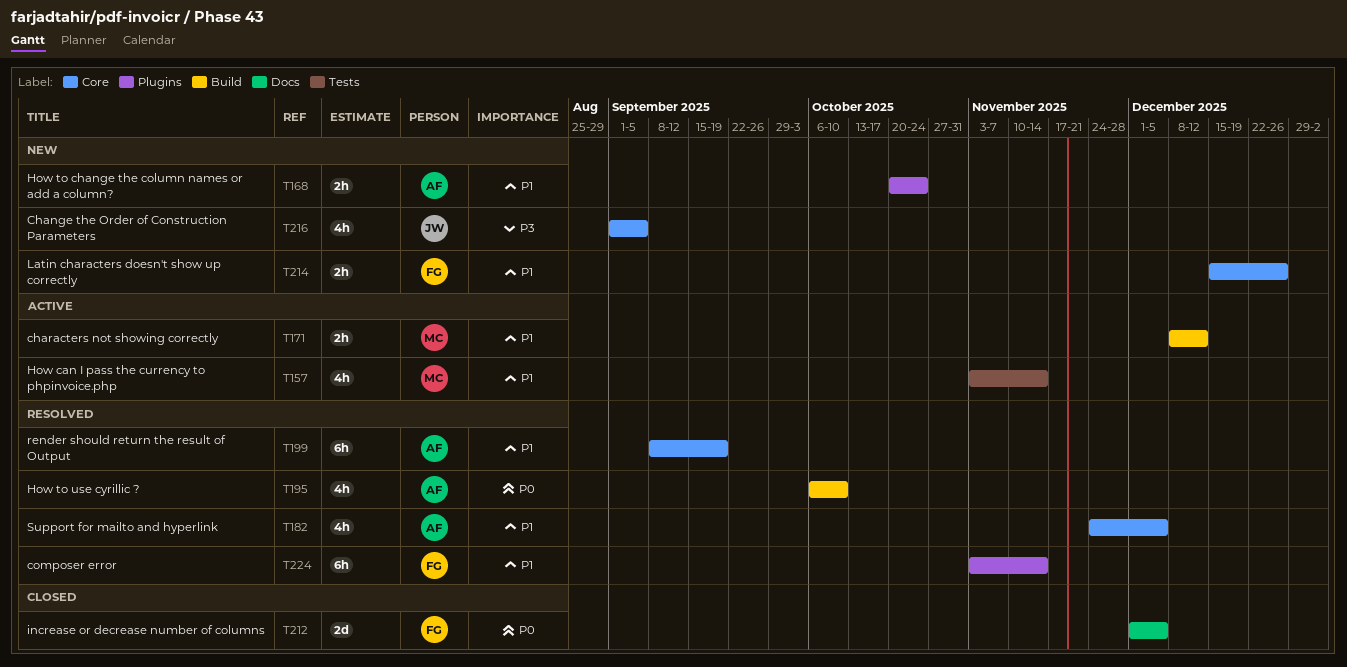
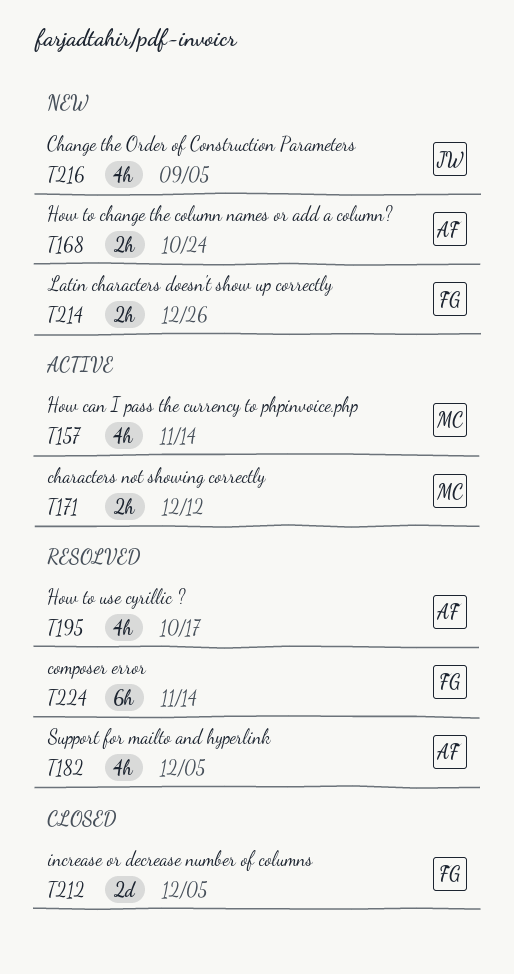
T195, due: Oct 10 -> Oct 17
T199: present -> none

